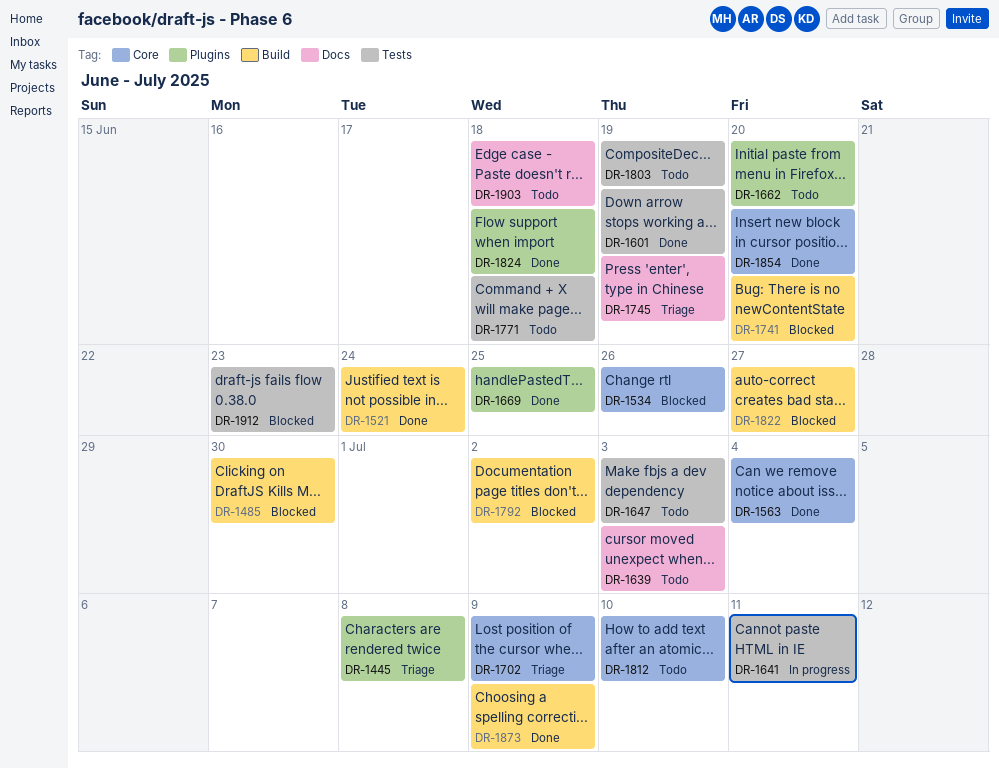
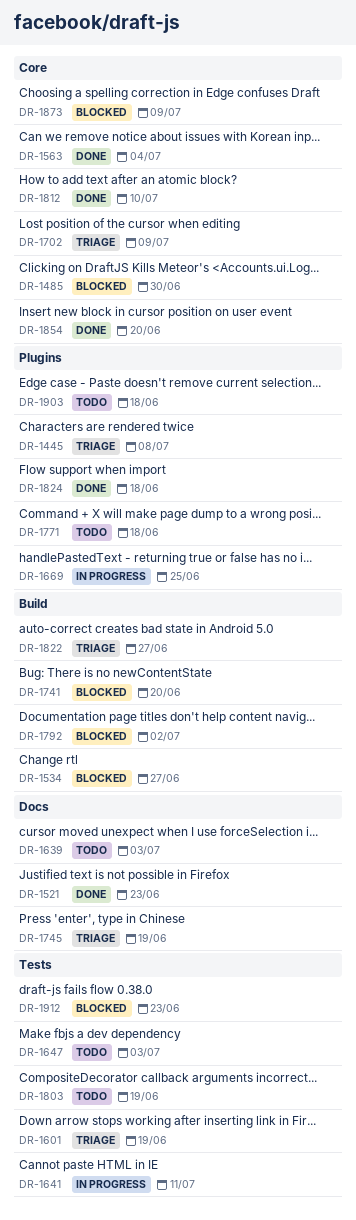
DR-1485, label: Build -> Core
DR-1521, label: Build -> Docs
DR-1521, due: Jun 24 -> Jun 23
DR-1534, label: Core -> Build
DR-1534, due: Jun 26 -> Jun 27
DR-1601, status: Done -> Triage
DR-1662: present -> none
DR-1669, status: Done -> In progress
DR-1771, label: Tests -> Plugins
DR-1812, status: Todo -> Done
DR-1822, status: Blocked -> Triage
DR-1873, status: Done -> Blocked
DR-1873, label: Build -> Core
DR-1903, label: Docs -> Plugins

